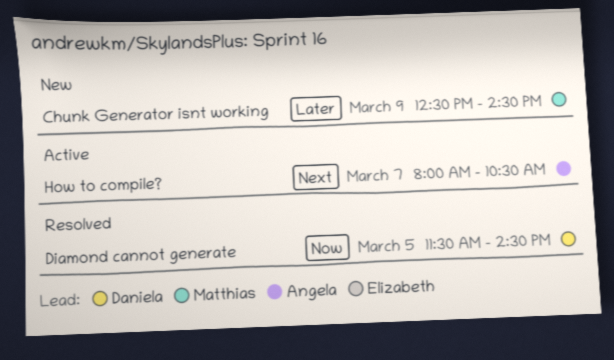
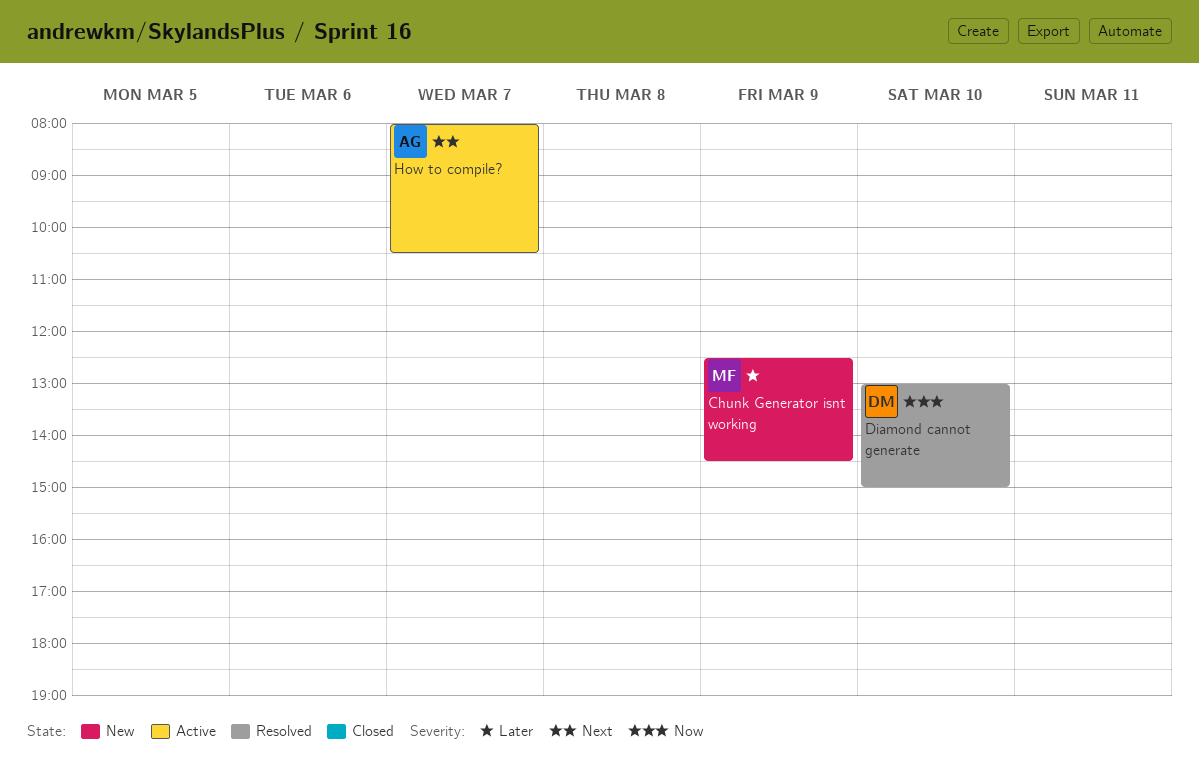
Diamond cannot generate, day: Mar 5 -> Mar 10
Diamond cannot generate, begins: 11:30 -> 13:00
Diamond cannot generate, ends: 14:30 -> 15:00

